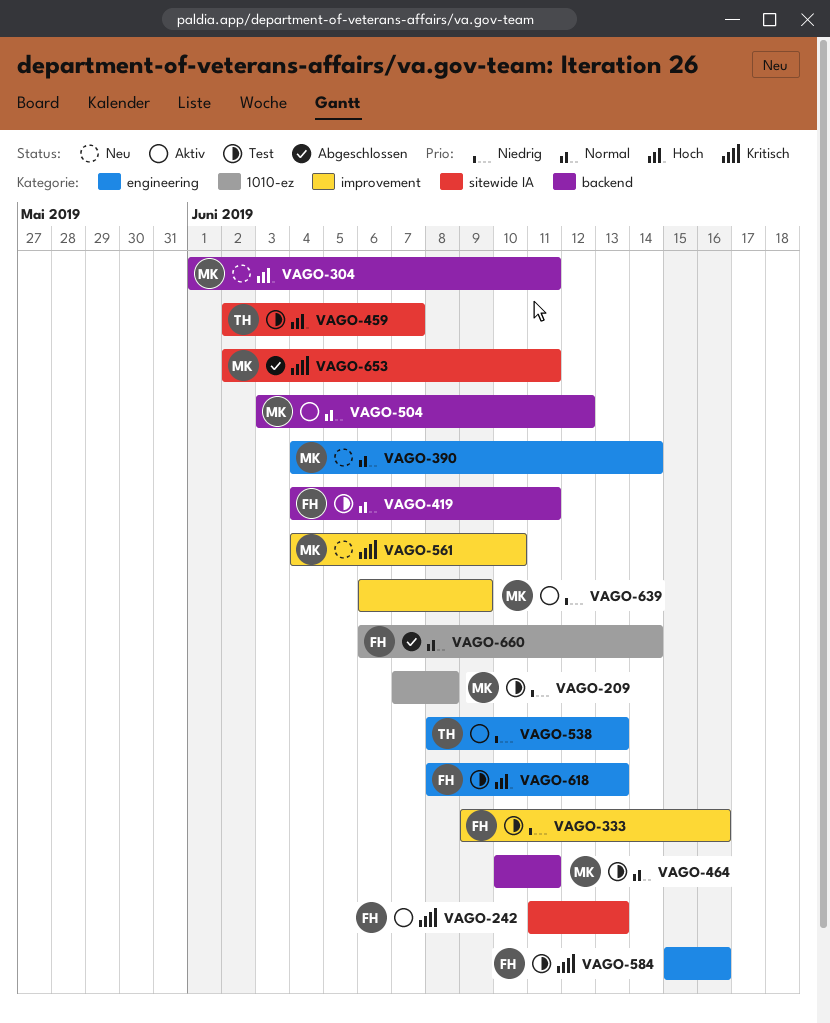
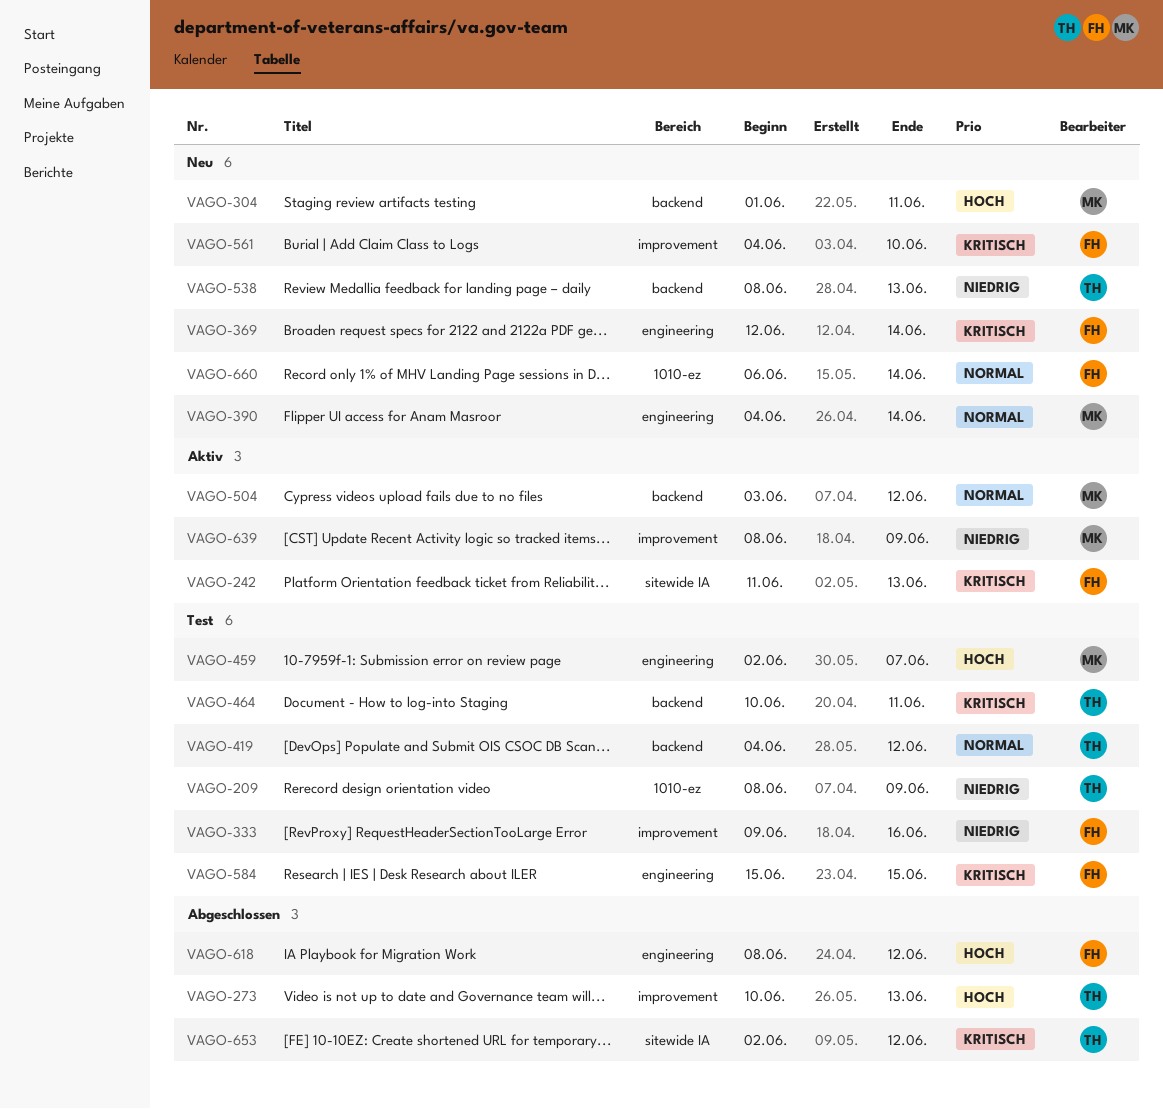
VAGO-209, owner: MK -> TH
VAGO-209, start: Jun 7 -> Jun 8
VAGO-209, due: Jun 8 -> Jun 9
VAGO-273: none -> present
VAGO-369: none -> present
VAGO-419, owner: FH -> TH
VAGO-419, due: Jun 11 -> Jun 12
VAGO-459, owner: TH -> MK
VAGO-459, label: sitewide IA -> engineering
VAGO-464, owner: MK -> TH
VAGO-464, priority: Normal -> Kritisch
VAGO-538, status: Aktiv -> Neu
VAGO-538, label: engineering -> backend
VAGO-561, owner: MK -> FH
VAGO-584, due: Jun 16 -> Jun 15
VAGO-618, status: Test -> Abgeschlossen
VAGO-618, due: Jun 13 -> Jun 12
VAGO-639, start: Jun 6 -> Jun 8
VAGO-653, owner: MK -> TH
VAGO-653, due: Jun 11 -> Jun 12
VAGO-660, status: Abgeschlossen -> Neu

